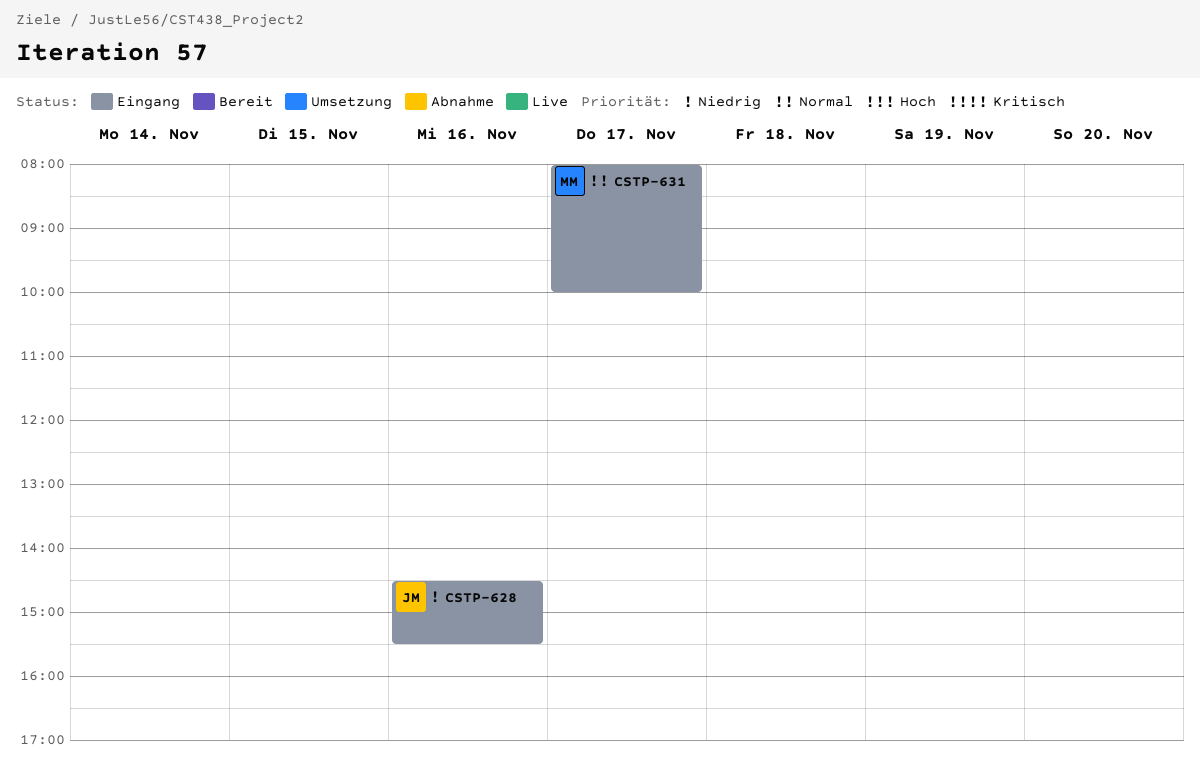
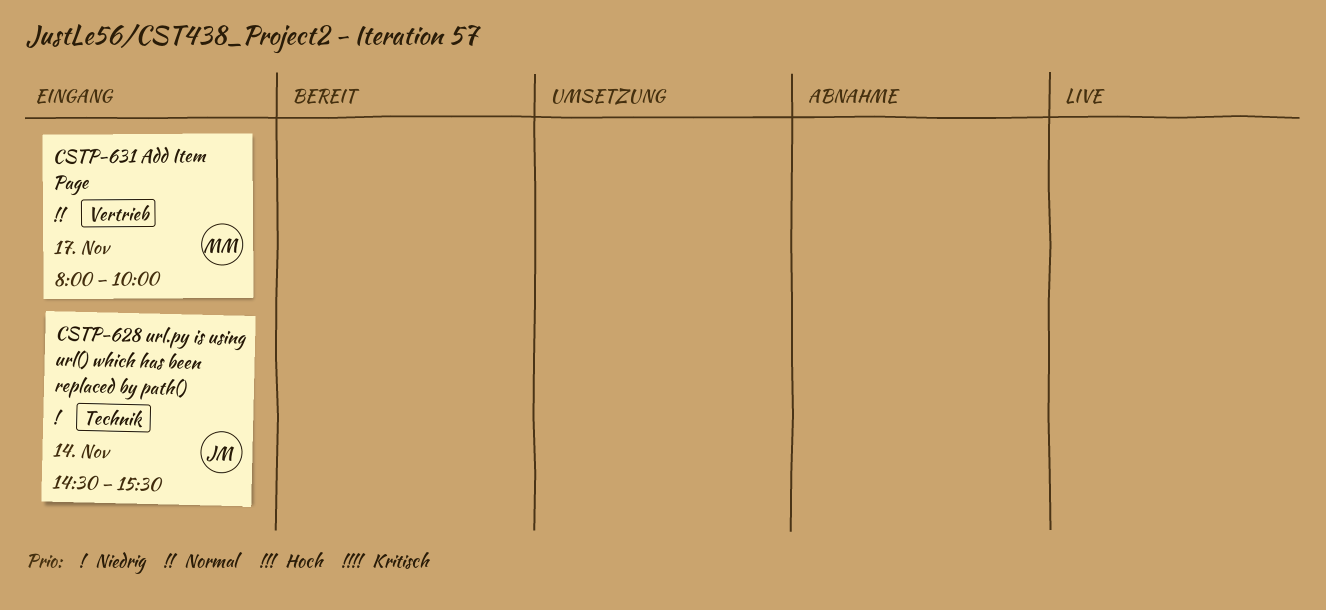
CSTP-628, day: Nov 16 -> Nov 14

